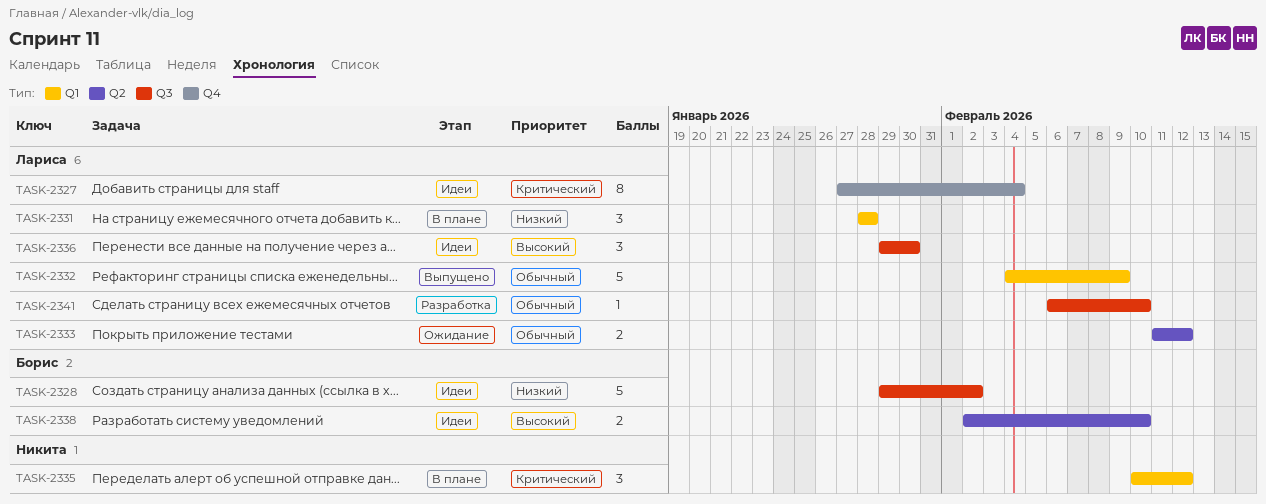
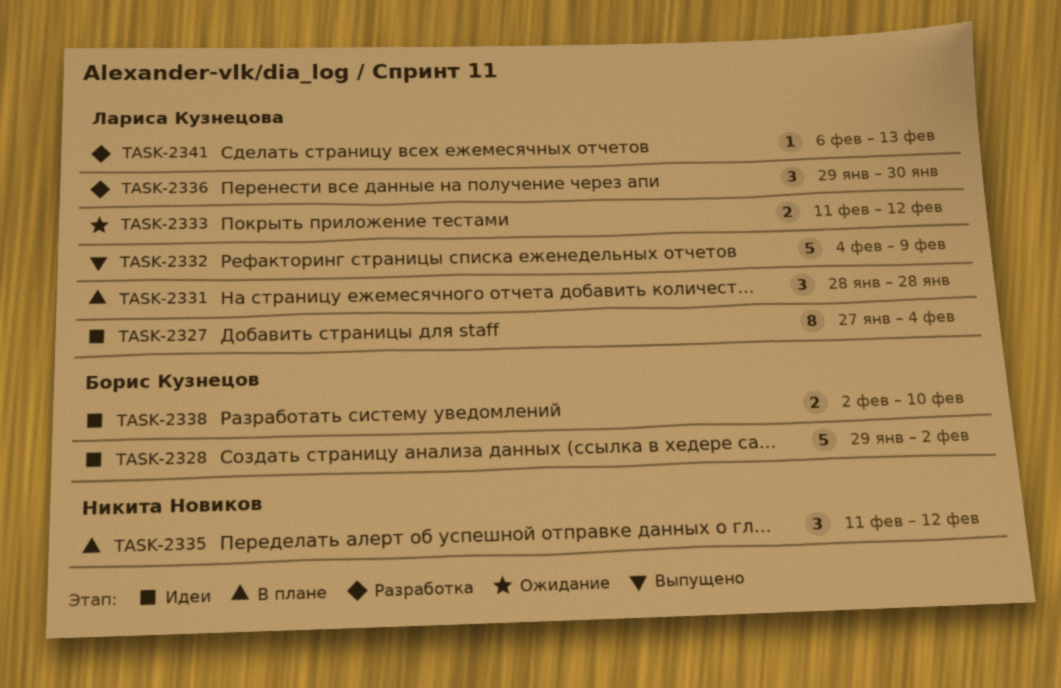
TASK-2335, start: Feb 10 -> Feb 11
TASK-2336, status: Идеи -> Разработка
TASK-2341, due: Feb 10 -> Feb 13

